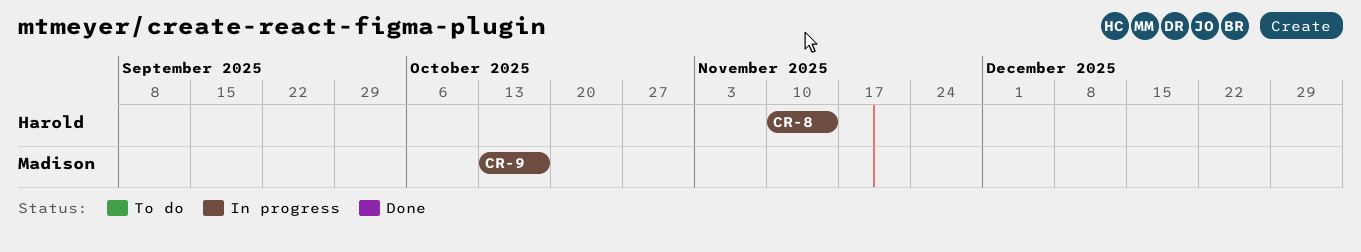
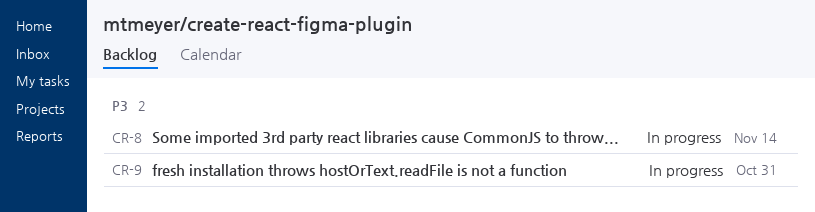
CR-9, due: Oct 17 -> Oct 31

